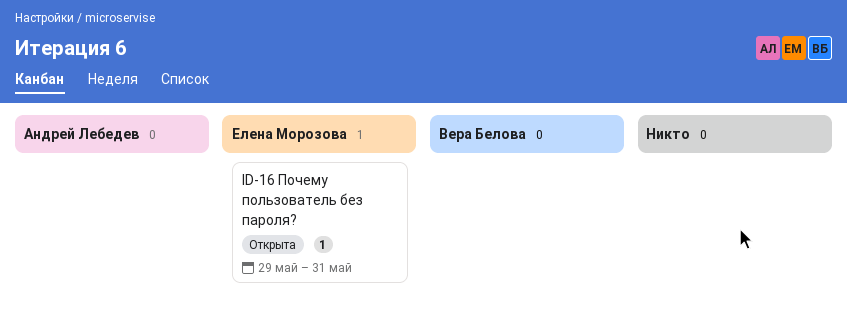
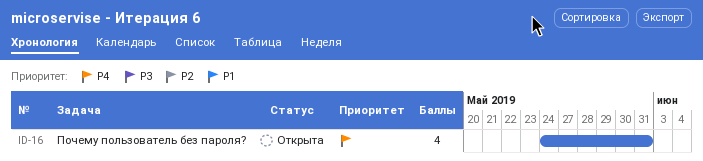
ID-16, estimate: 1 -> 4
ID-16, start: May 29 -> May 24

